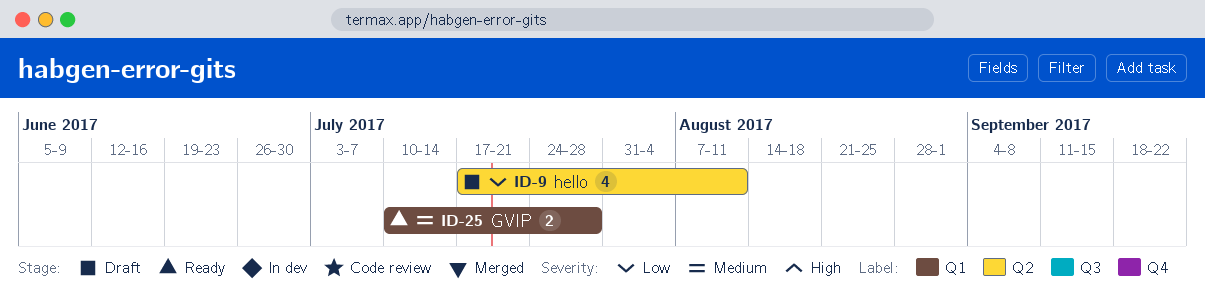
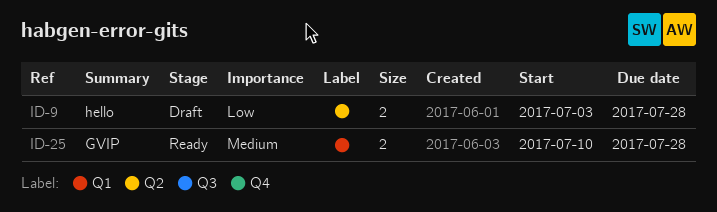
ID-9, estimate: 4 -> 2
ID-9, start: Jul 17 -> Jul 3
ID-9, due: Aug 11 -> Jul 28

